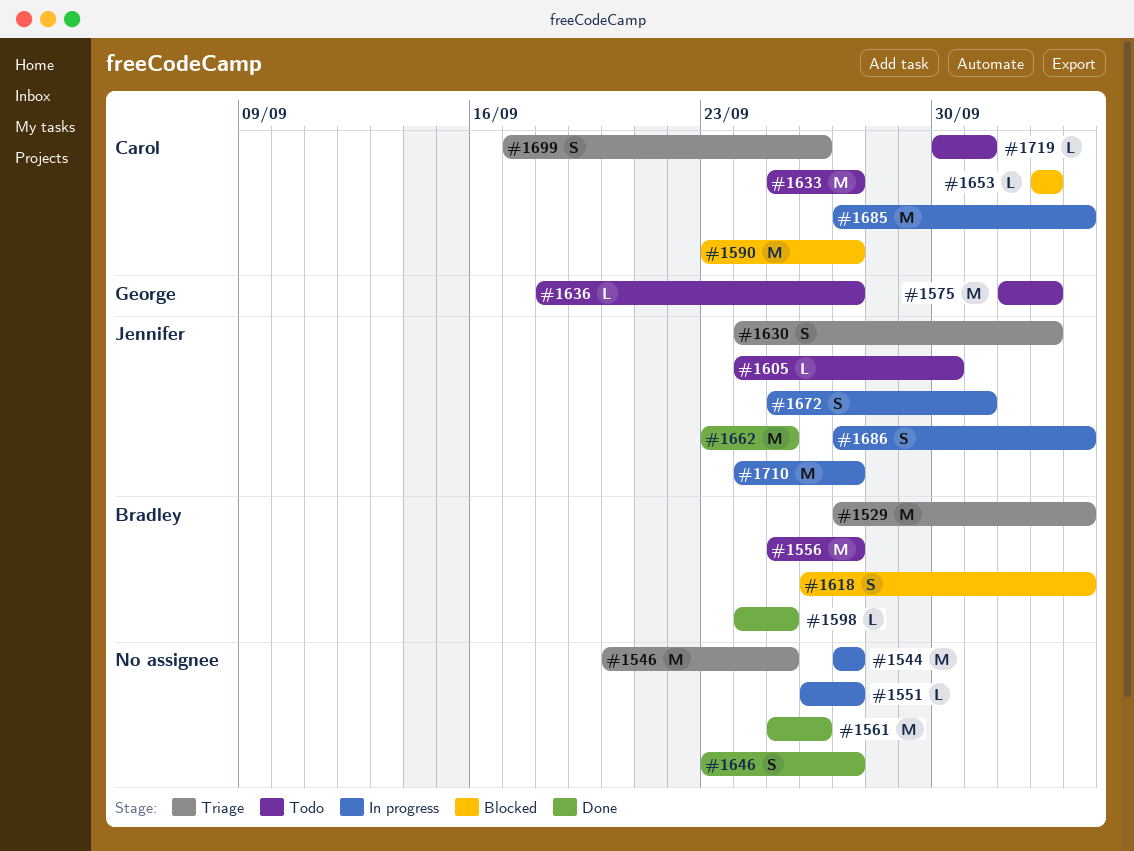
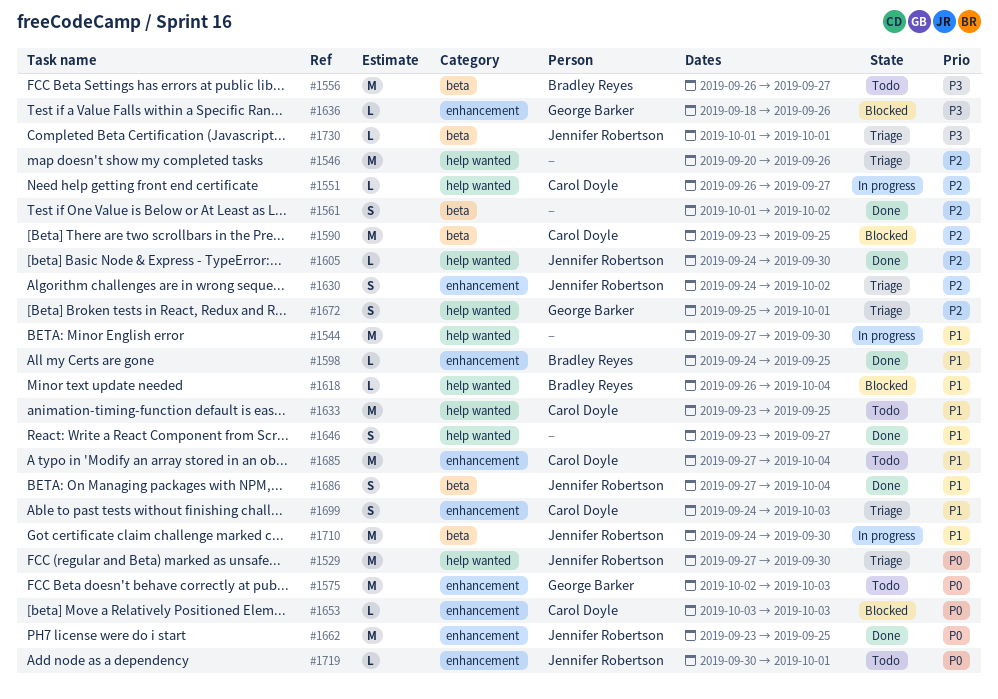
#1529, owner: Bradley Reyes -> Jennifer Robertson
#1529, due: Oct 4 -> Sep 30
#1544, due: Sep 27 -> Sep 30
#1546, due: Sep 25 -> Sep 26
#1551, owner: none -> Carol Doyle
#1556, start: Sep 25 -> Sep 26
#1561, estimate: M -> S
#1561, start: Sep 25 -> Oct 1
#1561, due: Sep 26 -> Oct 2
#1590, due: Sep 27 -> Sep 25
#1605, status: Todo -> Done
#1618, estimate: S -> L
#1630, due: Oct 3 -> Oct 2
#1633, start: Sep 25 -> Sep 23
#1633, due: Sep 27 -> Sep 25
#1636, status: Todo -> Blocked
#1636, due: Sep 27 -> Sep 26
#1672, status: In progress -> Triage
#1672, owner: Jennifer Robertson -> George Barker
#1685, status: In progress -> Todo
#1686, status: In progress -> Done
#1699, start: Sep 17 -> Sep 24
#1699, due: Sep 26 -> Oct 3
#1710, due: Sep 27 -> Sep 30
#1719, owner: Carol Doyle -> Jennifer Robertson
#1730: none -> present

